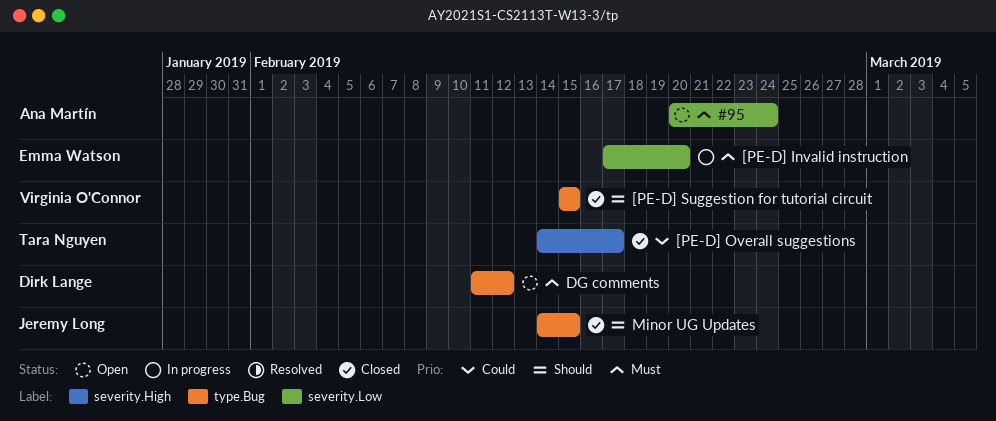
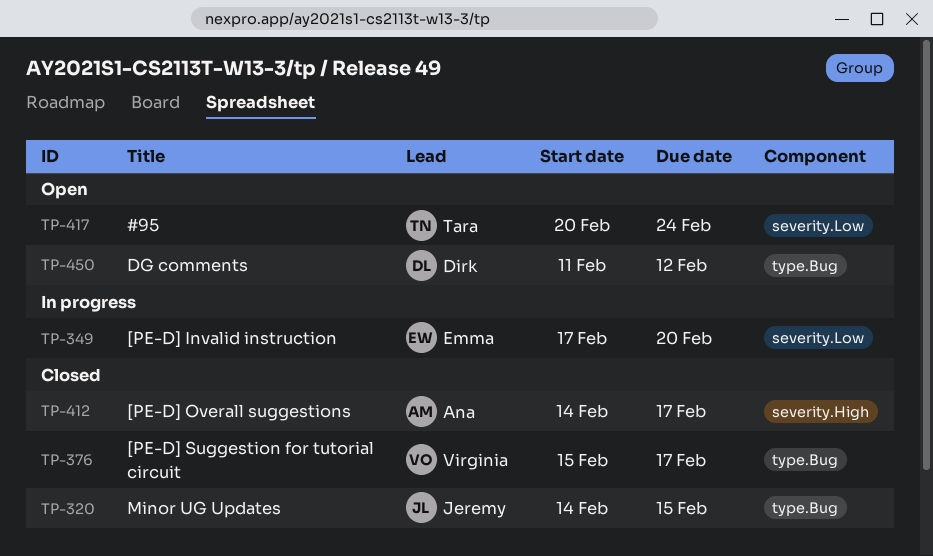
#95, owner: Ana Martín -> Tara Nguyen
[PE-D] Overall suggestions, owner: Tara Nguyen -> Ana Martín
[PE-D] Suggestion for tutorial circuit, due: Feb 15 -> Feb 17

